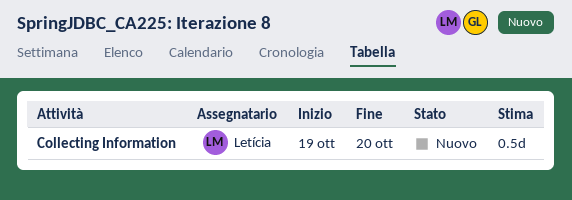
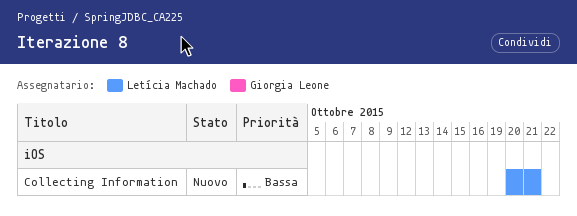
Collecting Information, start: Oct 19 -> Oct 20
Collecting Information, due: Oct 20 -> Oct 21

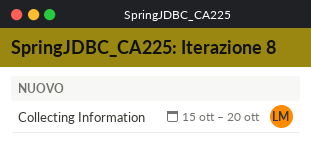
Collecting Information, start: Oct 20 -> Oct 15
Collecting Information, due: Oct 21 -> Oct 20

